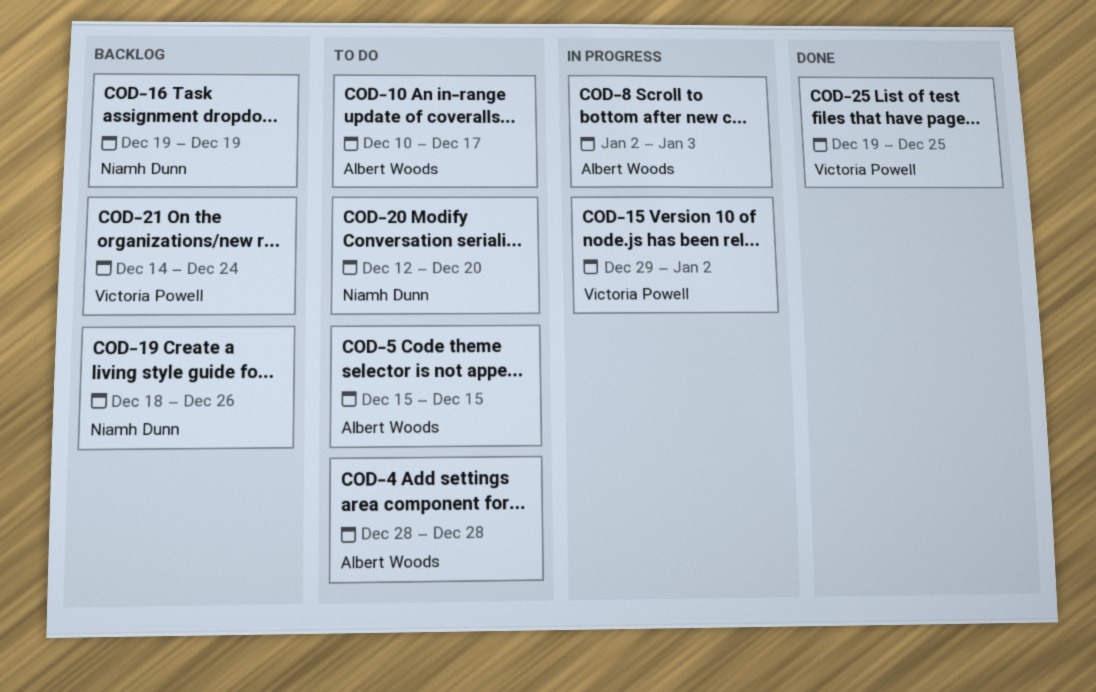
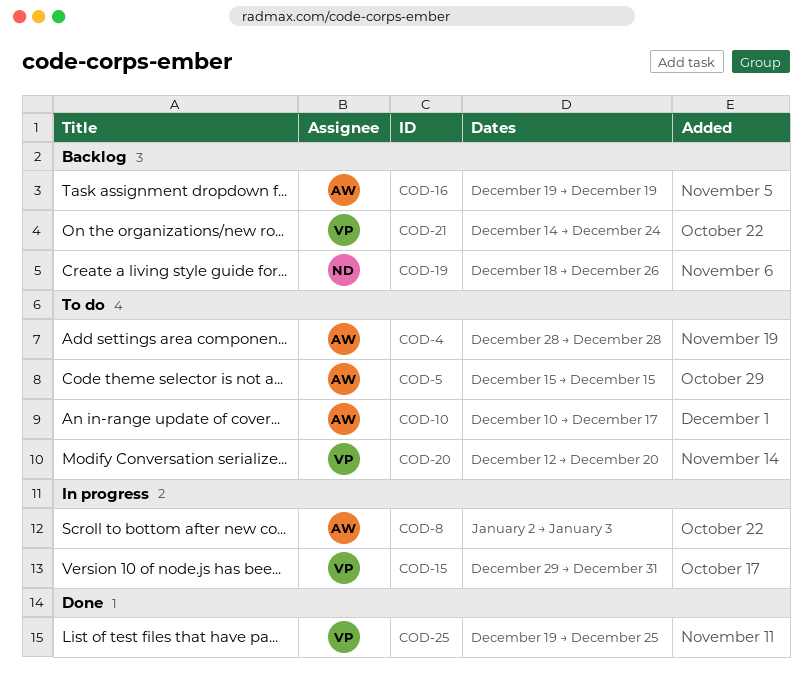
COD-15, due: Jan 2 -> Dec 31
COD-16, owner: Niamh Dunn -> Albert Woods
COD-20, owner: Niamh Dunn -> Victoria Powell

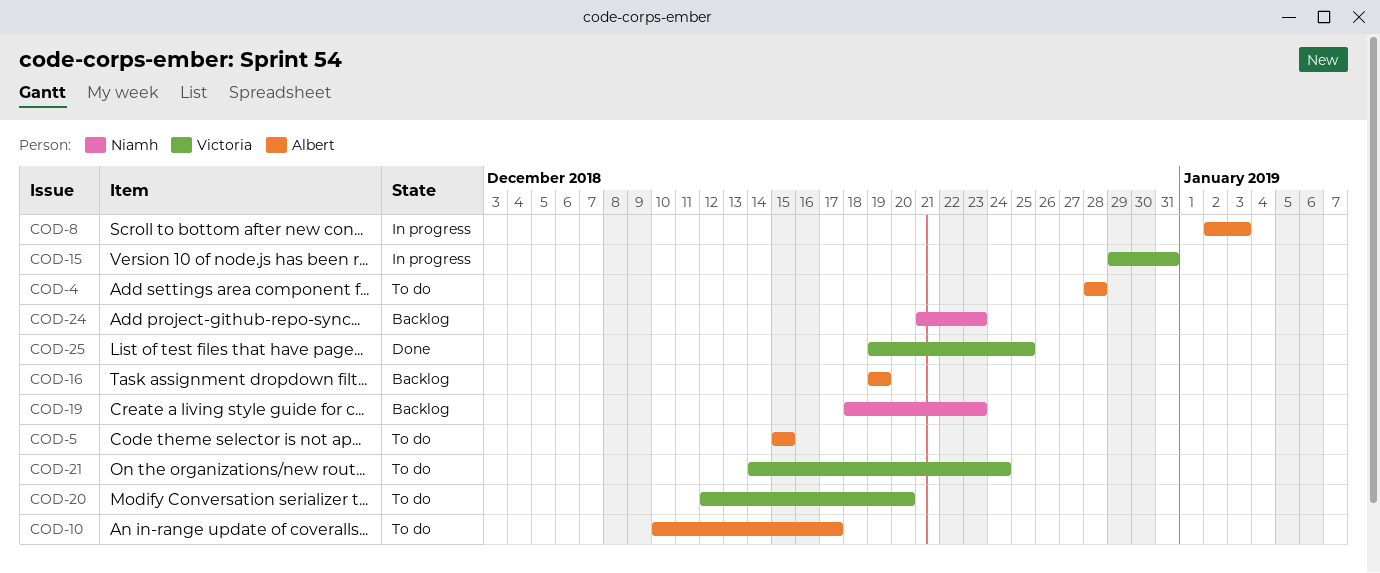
COD-19, due: Dec 26 -> Dec 23
COD-21, status: Backlog -> To do
COD-24: none -> present

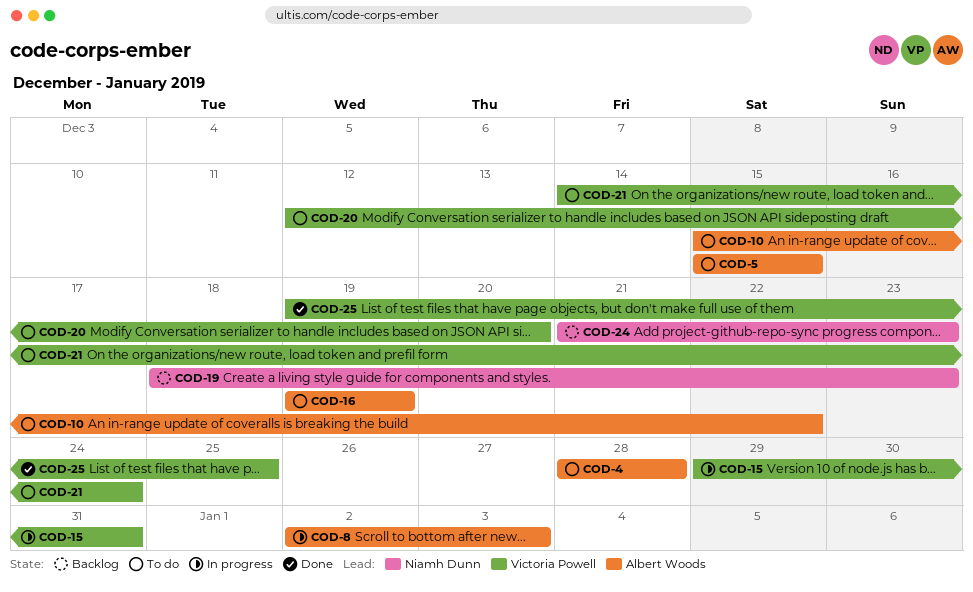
COD-10, start: Dec 10 -> Dec 15
COD-10, due: Dec 17 -> Dec 22
COD-16, status: Backlog -> To do

